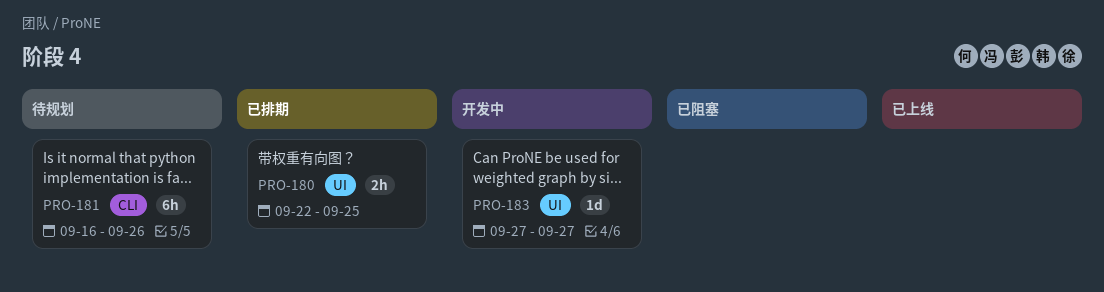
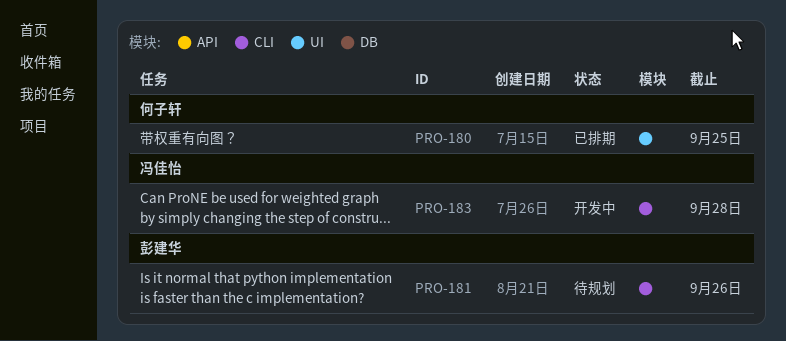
PRO-183, label: UI -> CLI
PRO-183, due: Sep 27 -> Sep 28

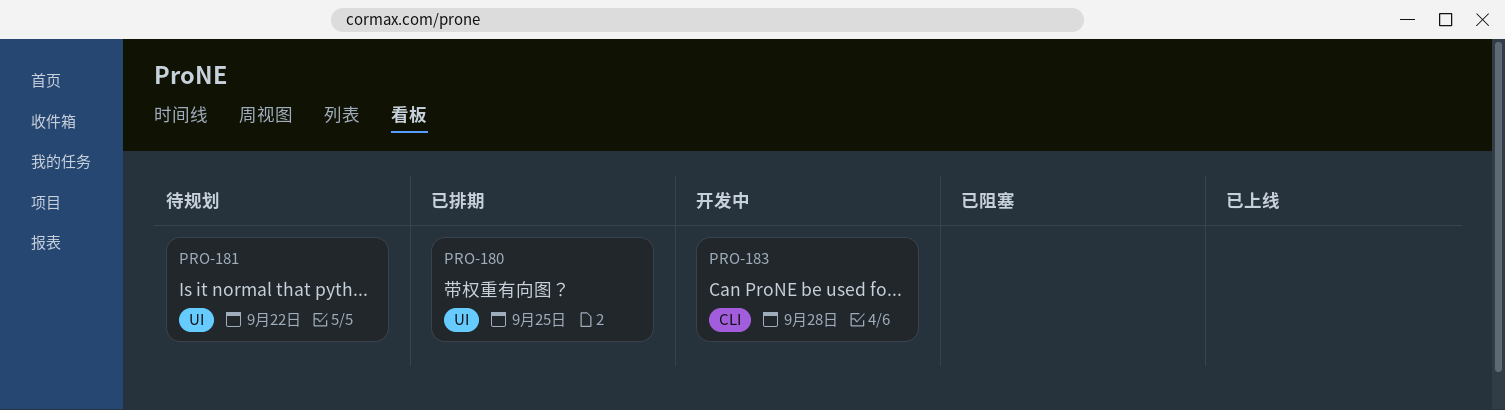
PRO-181, label: CLI -> UI
PRO-181, due: Sep 26 -> Sep 22

